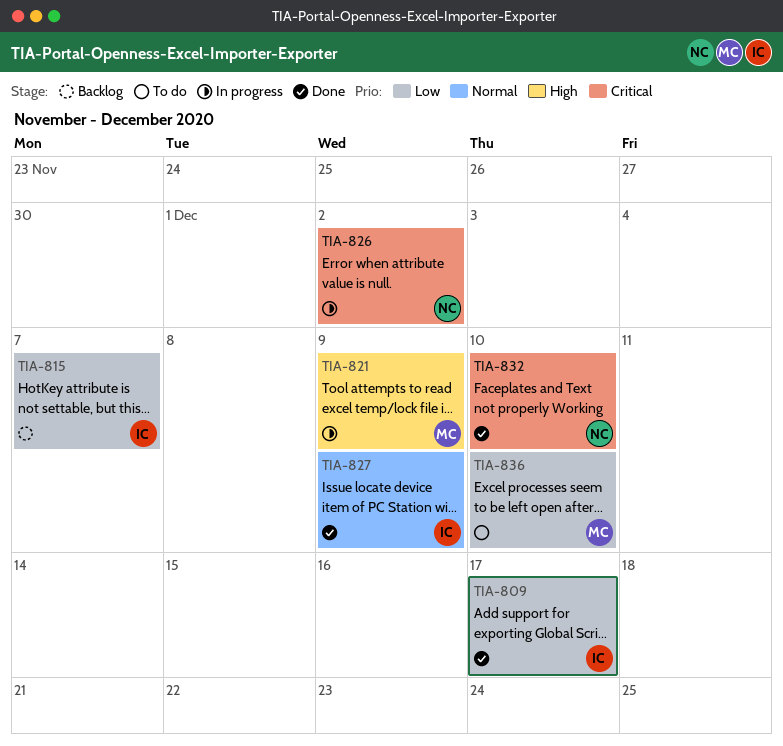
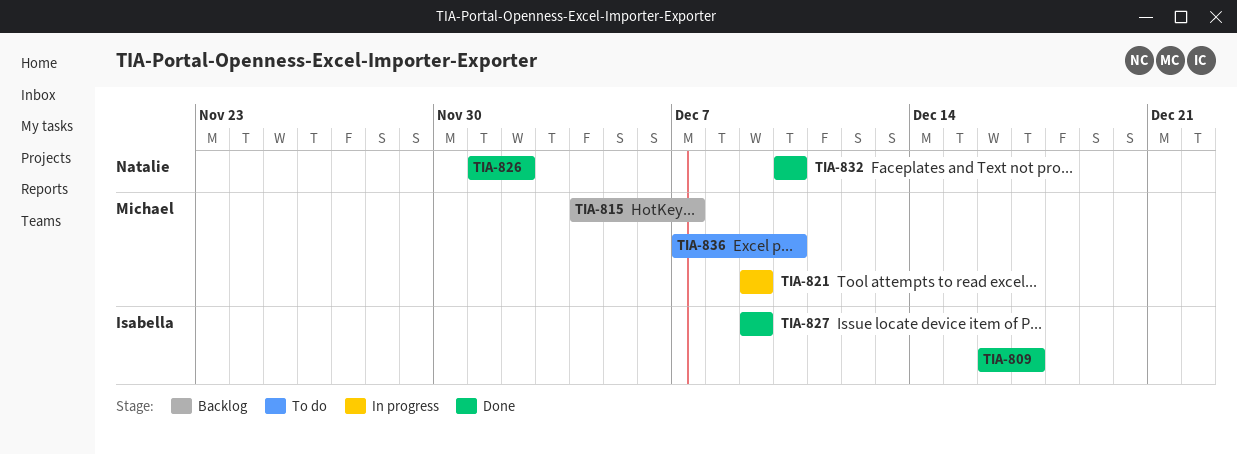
TIA-815, owner: Isabella -> Michael
TIA-826, status: In progress -> Done

